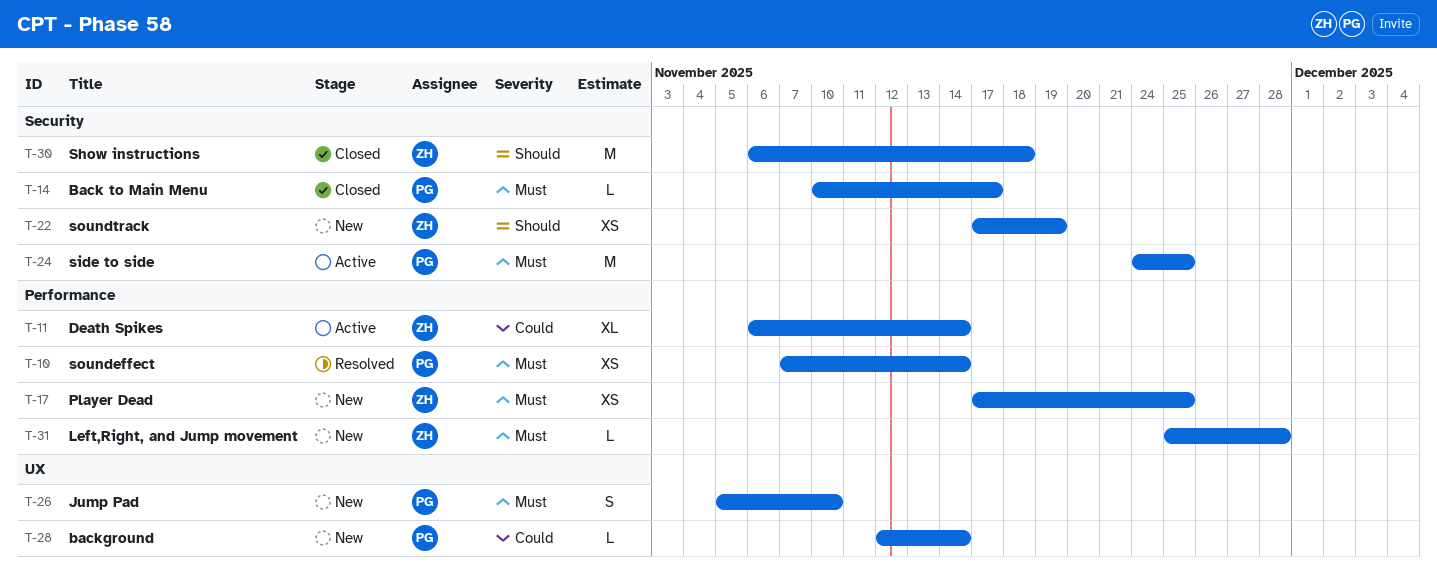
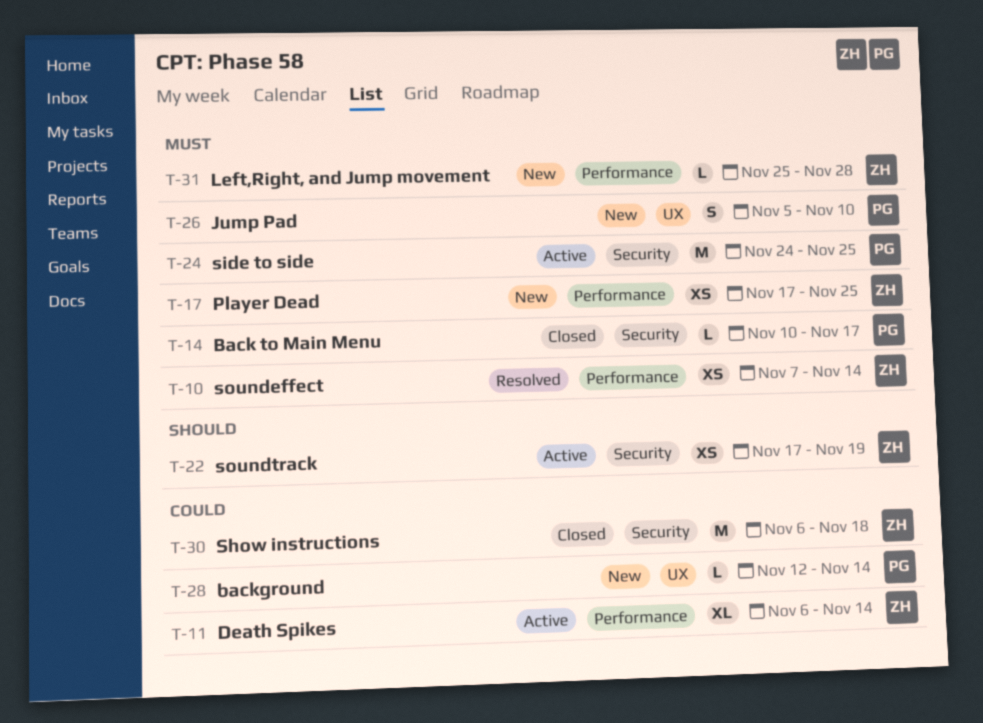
T-10, owner: PG -> ZH
T-22, status: New -> Active
T-30, priority: Should -> Could

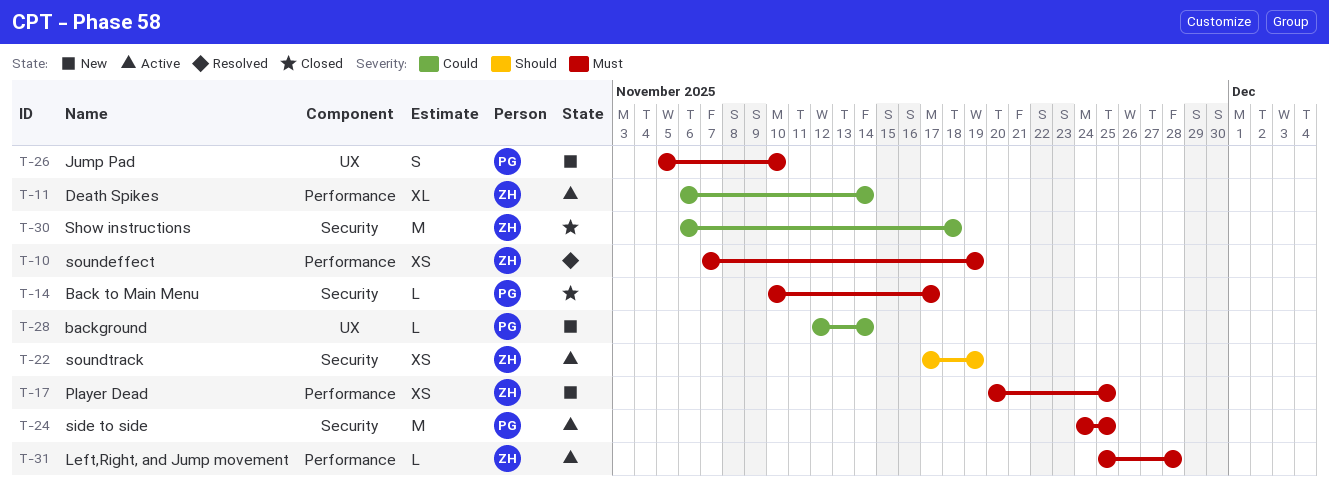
T-10, due: Nov 14 -> Nov 19
T-17, start: Nov 17 -> Nov 20
T-31, status: New -> Active

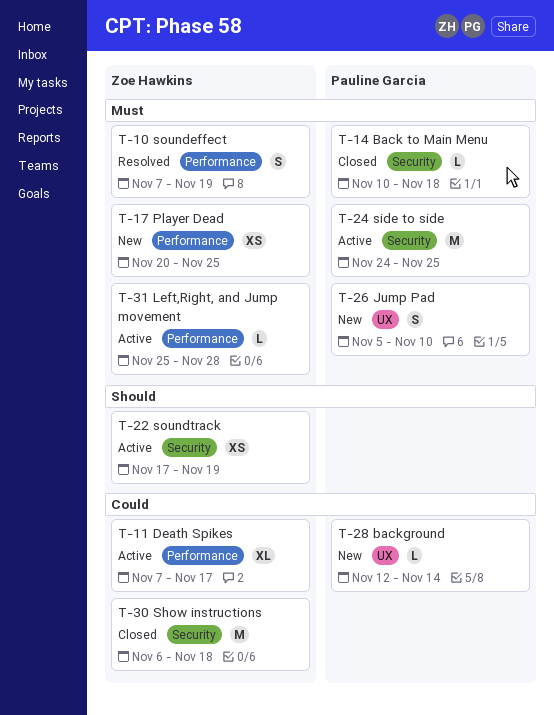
T-10, estimate: XS -> S
T-11, start: Nov 6 -> Nov 7
T-11, due: Nov 14 -> Nov 17
T-14, due: Nov 17 -> Nov 18

